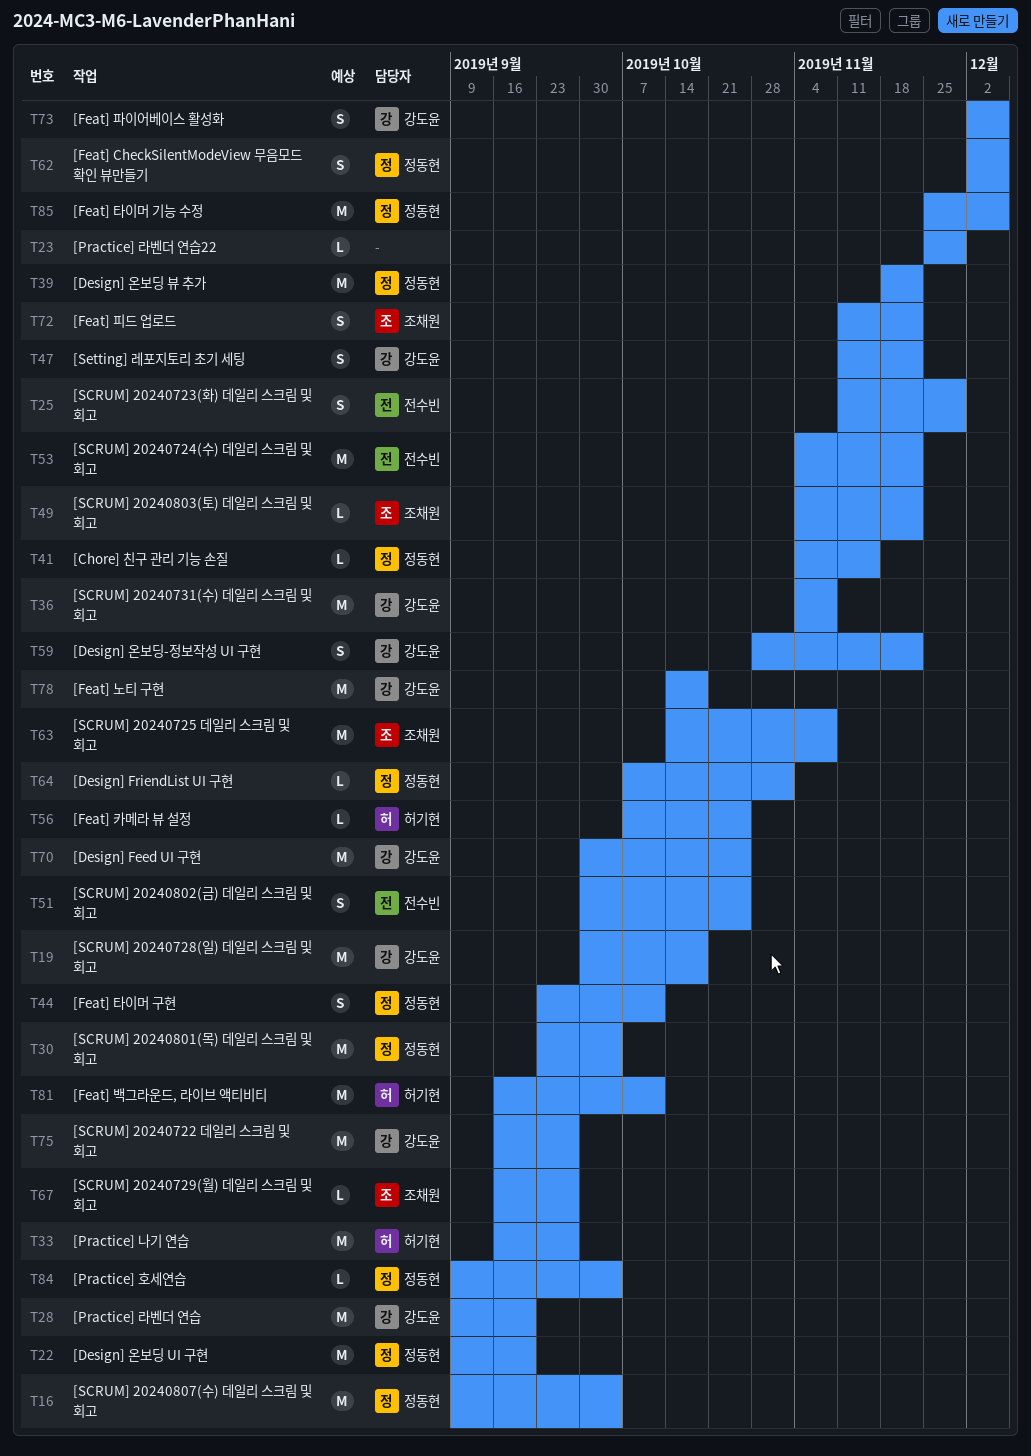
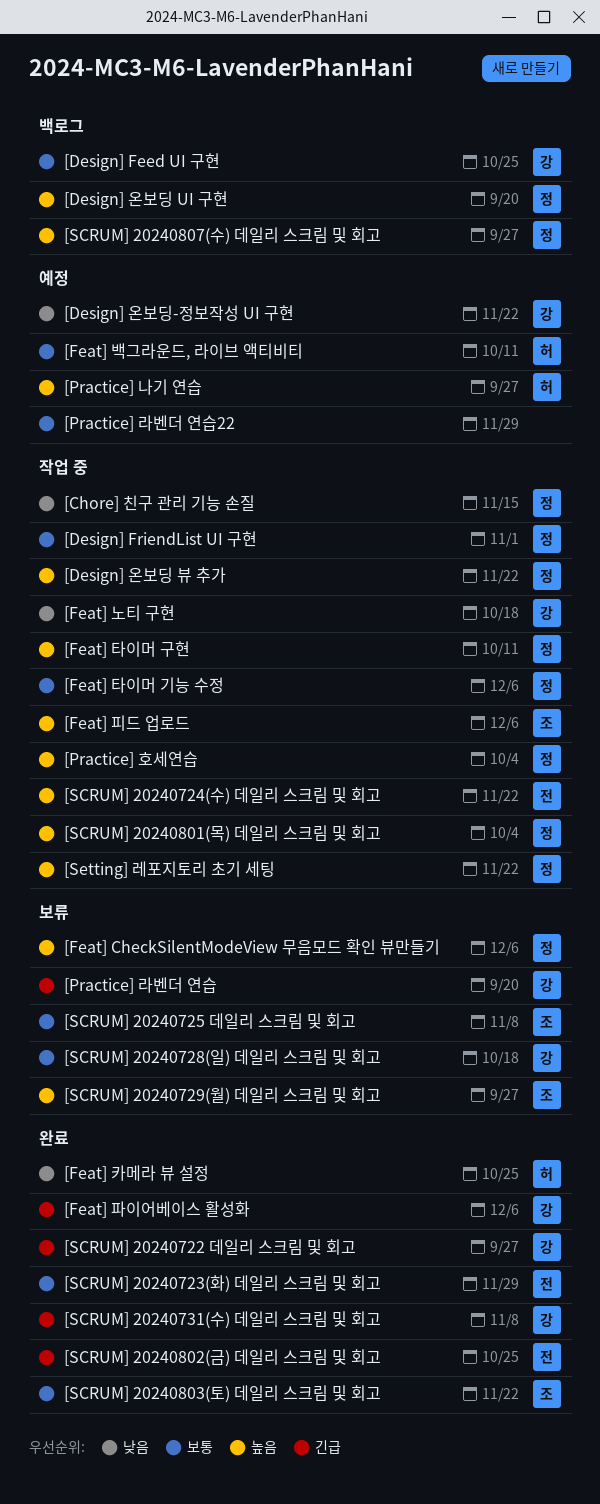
[Feat] 피드 업로드, due: Nov 22 -> Dec 6
[SCRUM] 20240807(수) 데일리 스크림 및 회고, due: Oct 4 -> Sep 27
[Setting] 레포지토리 초기 세팅, owner: 강도윤 -> 정동현

